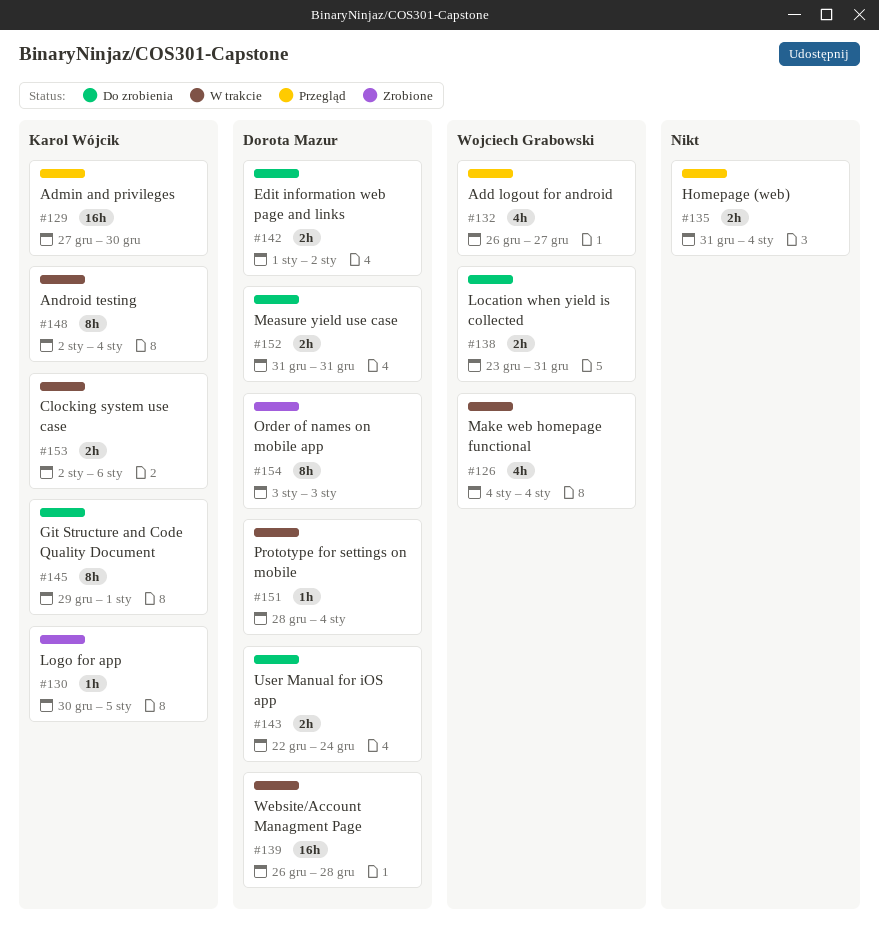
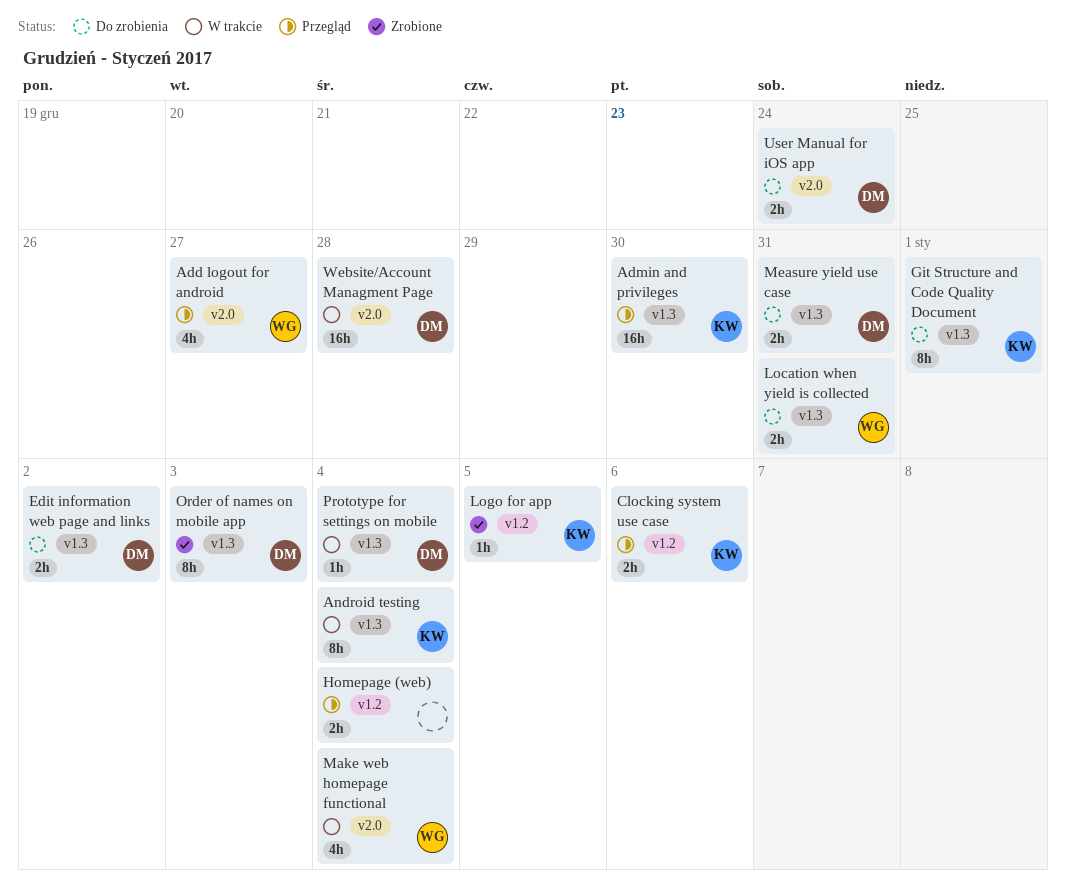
Clocking system use case, status: W trakcie -> Przegląd

